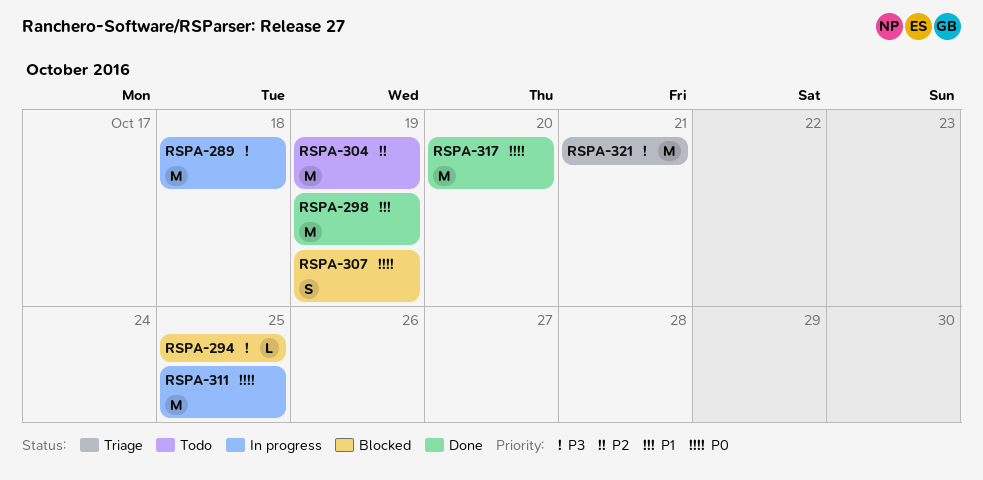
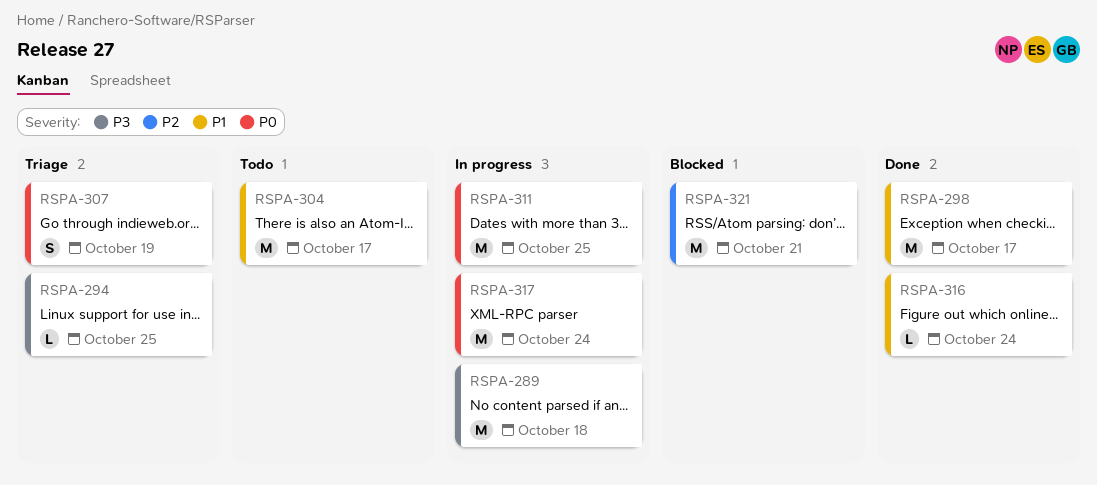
RSPA-294, status: Blocked -> Triage
RSPA-298, due: Oct 19 -> Oct 17
RSPA-304, priority: P2 -> P1
RSPA-304, due: Oct 19 -> Oct 17
RSPA-307, status: Blocked -> Triage
RSPA-316: none -> present
RSPA-317, status: Done -> In progress
RSPA-317, due: Oct 20 -> Oct 24
RSPA-321, status: Triage -> Blocked
RSPA-321, priority: P3 -> P2

